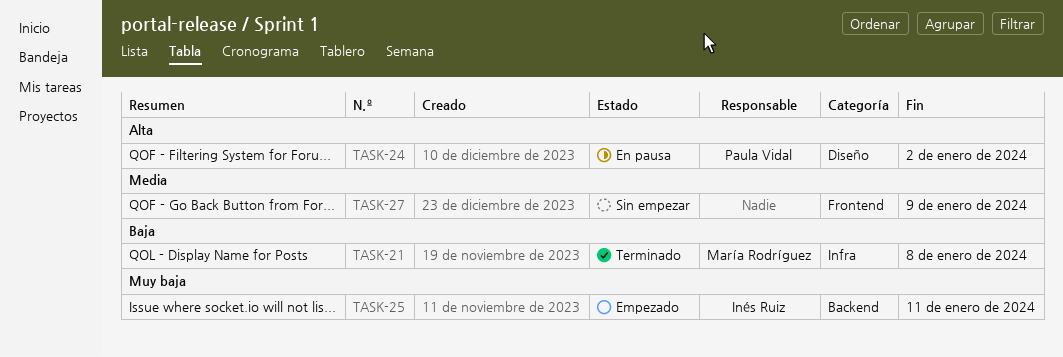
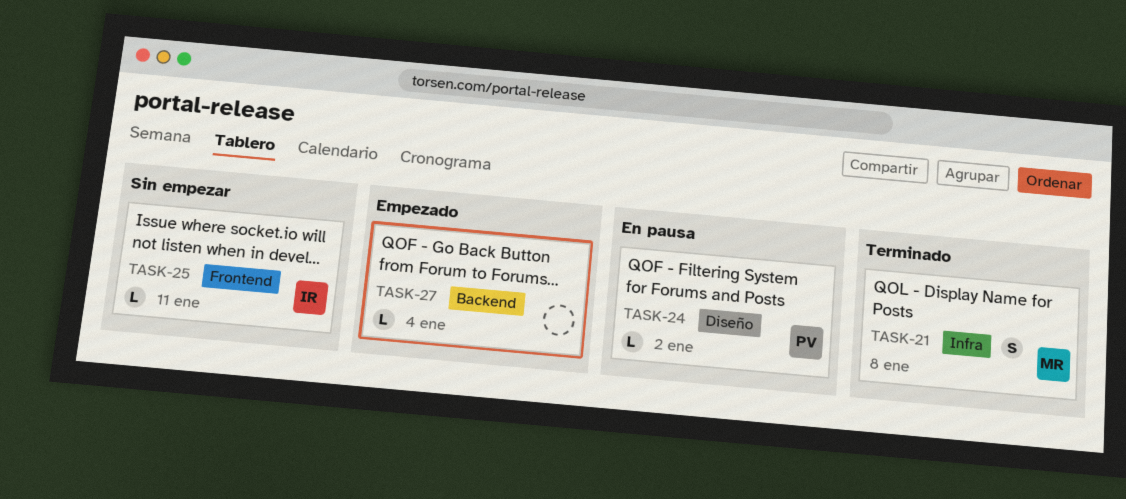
TASK-25, status: Empezado -> Sin empezar
TASK-25, label: Backend -> Frontend
TASK-27, status: Sin empezar -> Empezado
TASK-27, label: Frontend -> Backend
TASK-27, due: Jan 9 -> Jan 4

